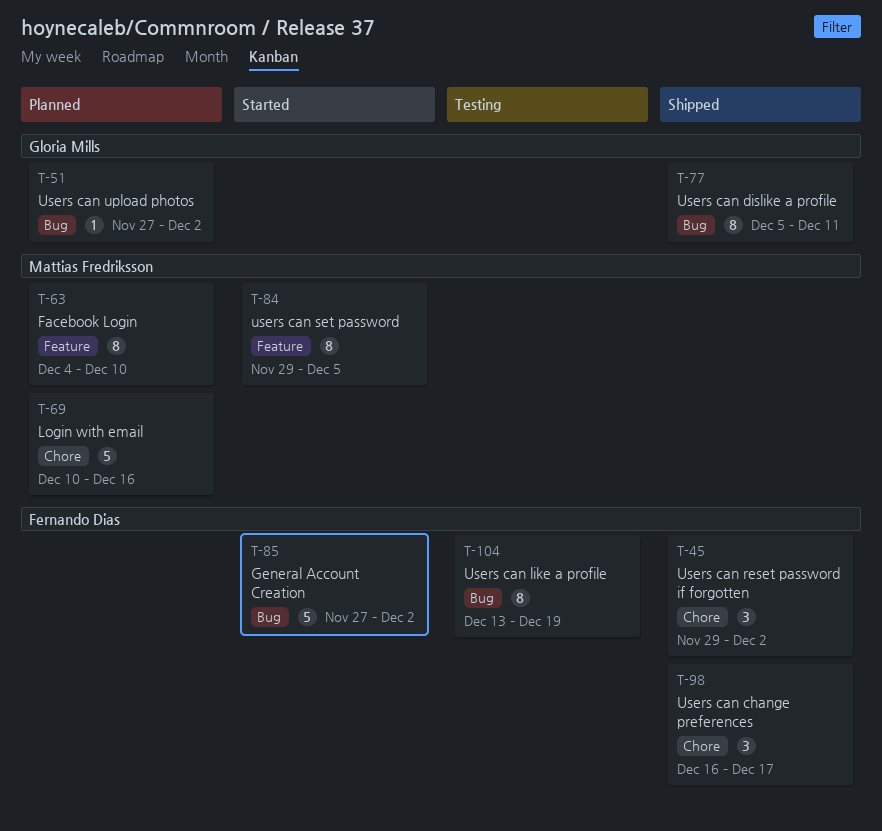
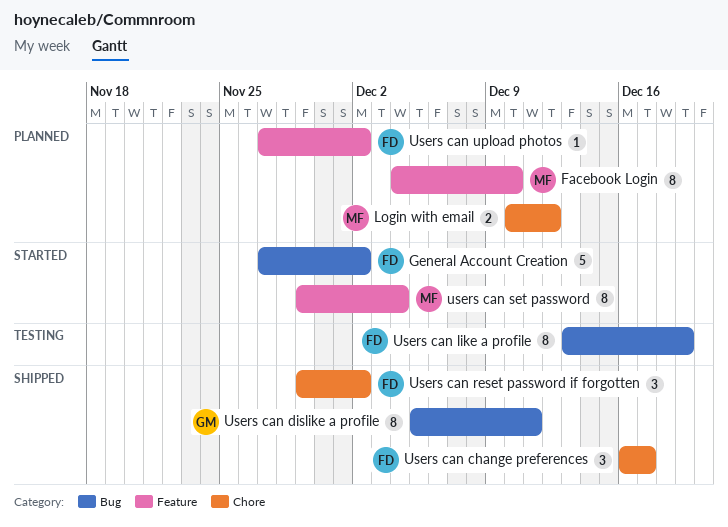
Login with email, estimate: 5 -> 2
Login with email, due: Dec 16 -> Dec 12
users can set password, due: Dec 5 -> Dec 4
Users can upload photos, owner: Gloria Mills -> Fernando Dias
Users can upload photos, label: Bug -> Feature

